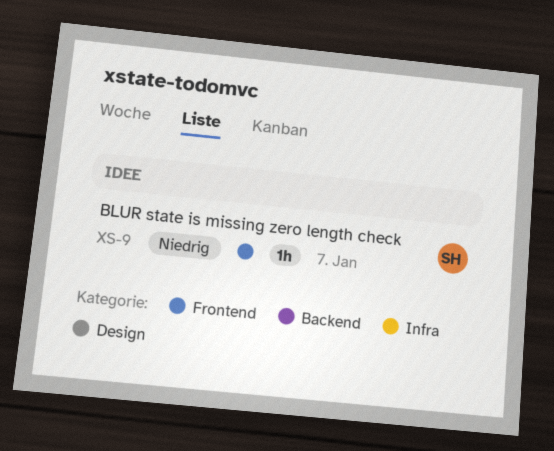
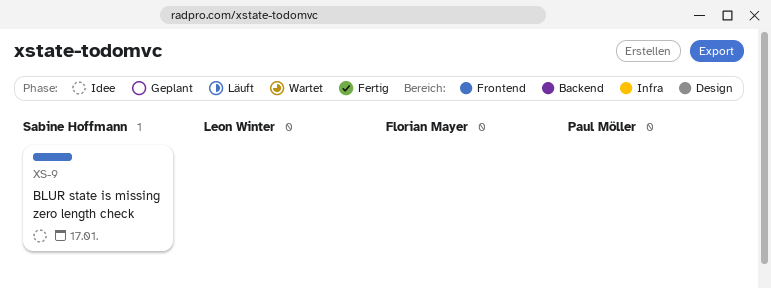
XS-9, due: Jan 7 -> Jan 17

